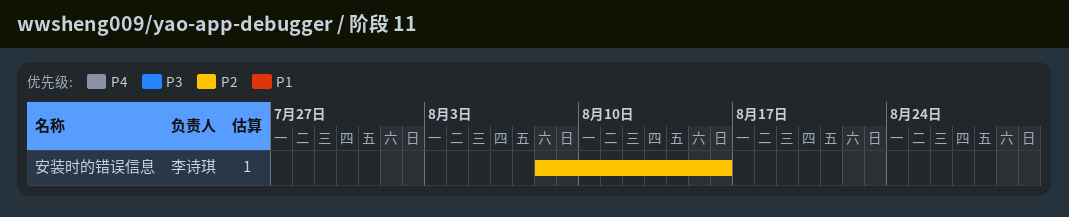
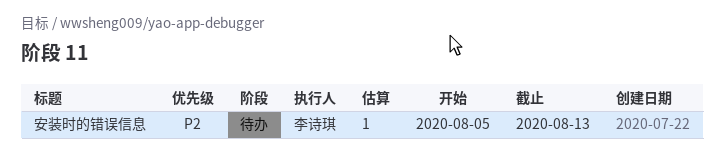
安装时的错误信息, start: Aug 8 -> Aug 5
安装时的错误信息, due: Aug 16 -> Aug 13

